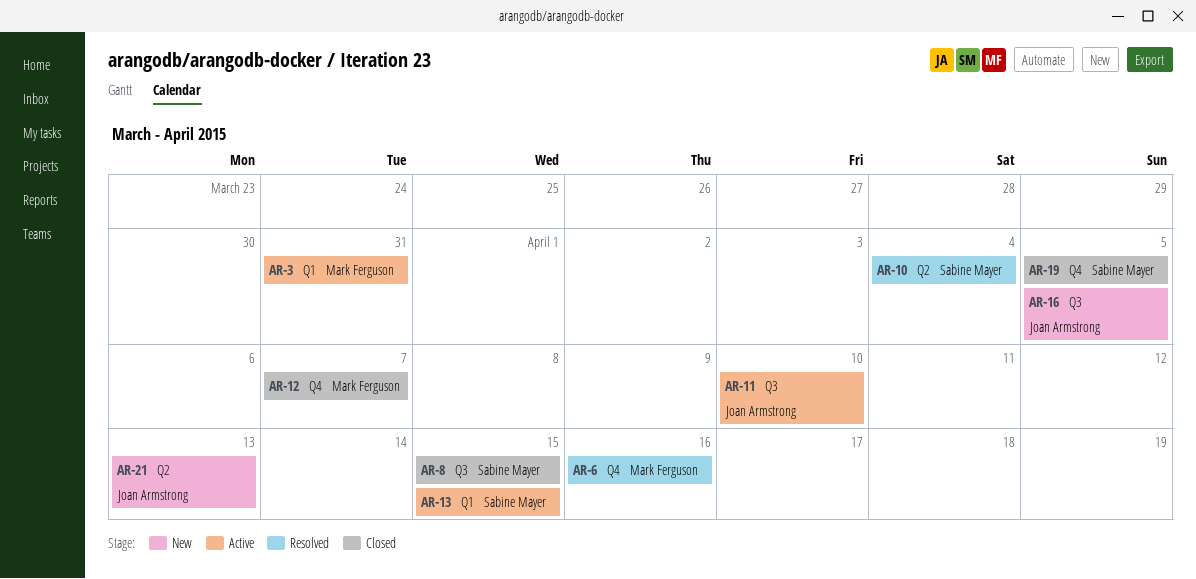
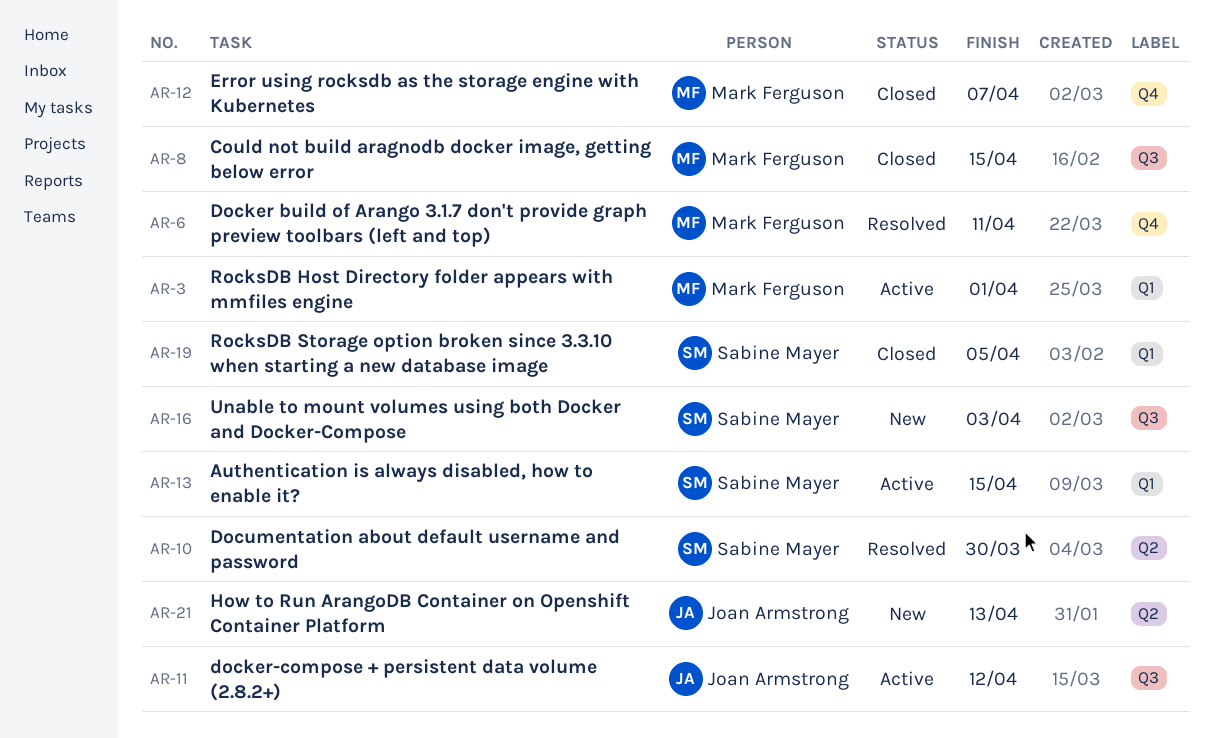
AR-3, due: Mar 31 -> Apr 1
AR-6, due: Apr 16 -> Apr 11
AR-8, owner: Sabine Mayer -> Mark Ferguson
AR-10, due: Apr 4 -> Mar 30
AR-11, due: Apr 10 -> Apr 12
AR-16, owner: Joan Armstrong -> Sabine Mayer
AR-16, due: Apr 5 -> Apr 3
AR-19, label: Q4 -> Q1

